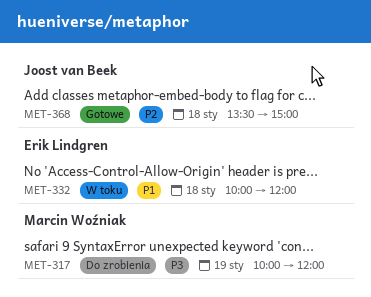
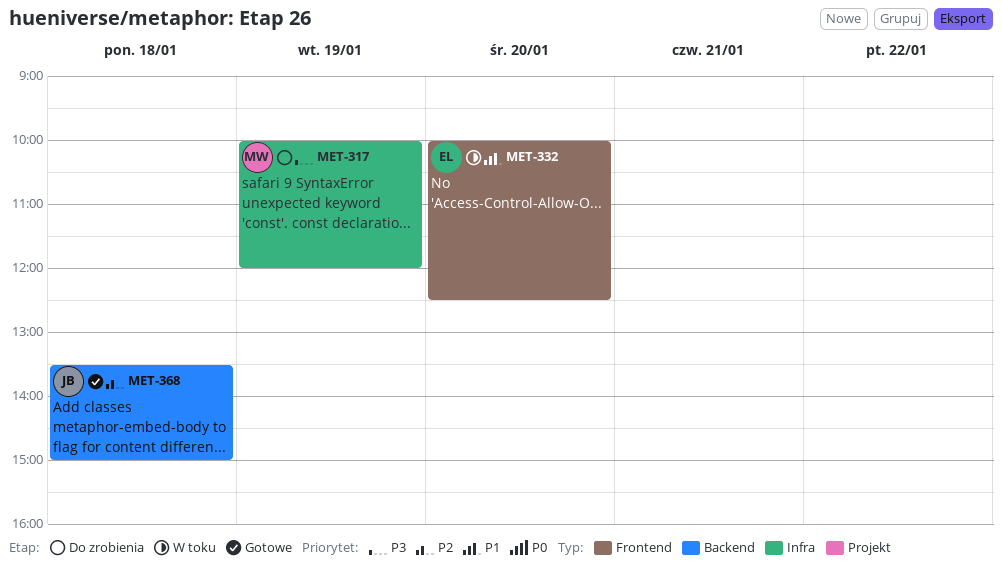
MET-332, day: Jan 18 -> Jan 20
MET-332, ends: 12:00 -> 12:30

